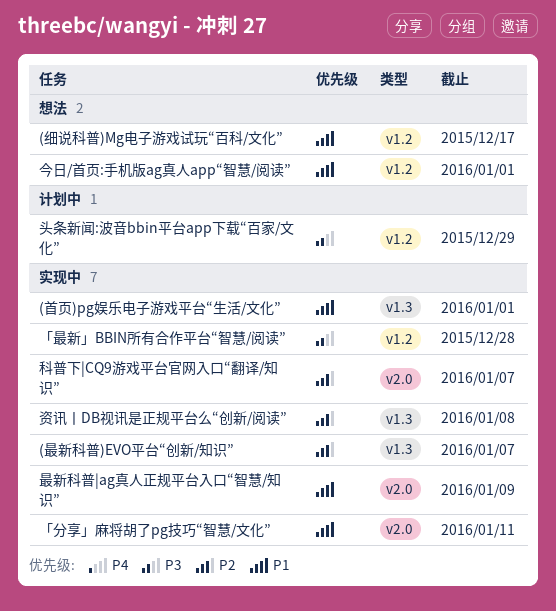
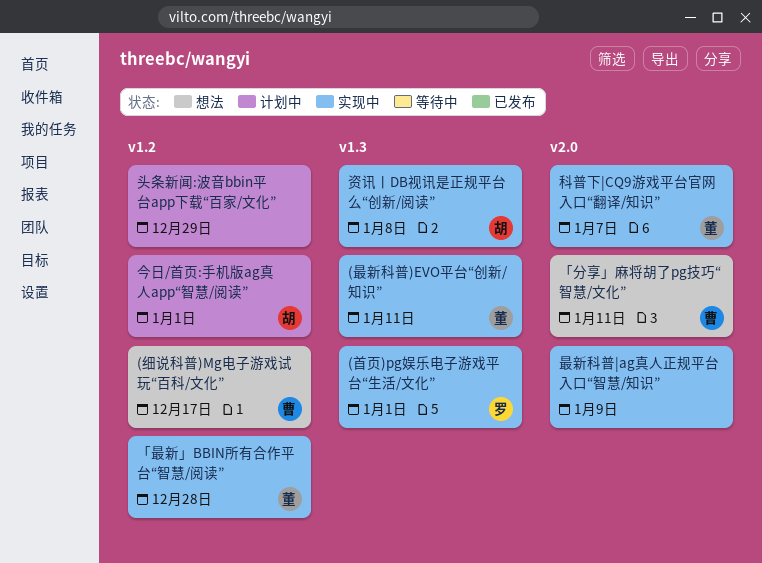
(最新科普)EVO平台“创新/知识”, due: Jan 7 -> Jan 11
「分享」麻将胡了pg技巧“智慧/文化”, status: 实现中 -> 想法
今日/首页:手机版ag真人app“智慧/阅读”, status: 想法 -> 计划中

